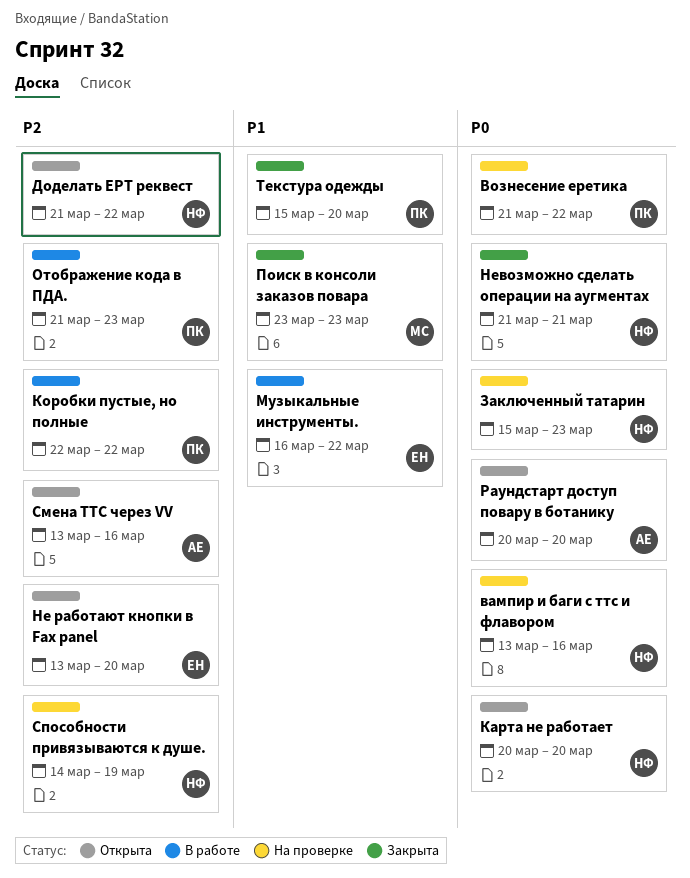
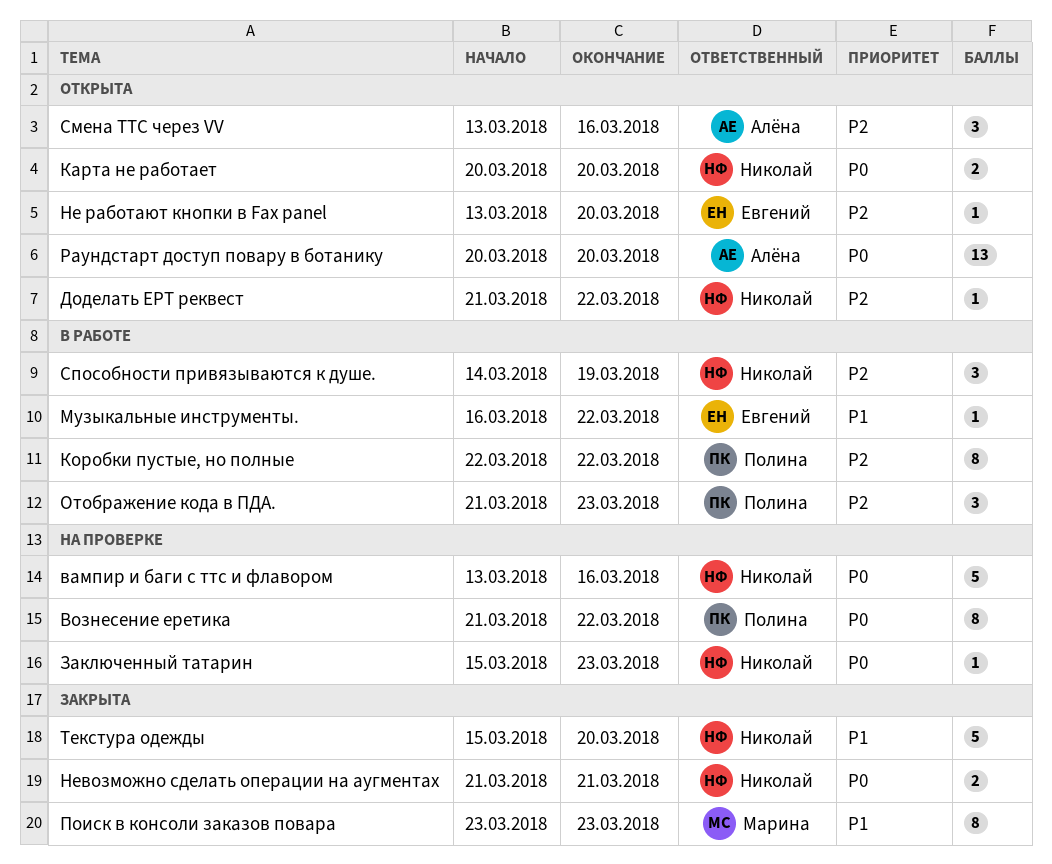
Способности привязываются к душе., status: На проверке -> В работе
Текстура одежды, owner: Полина -> Николай

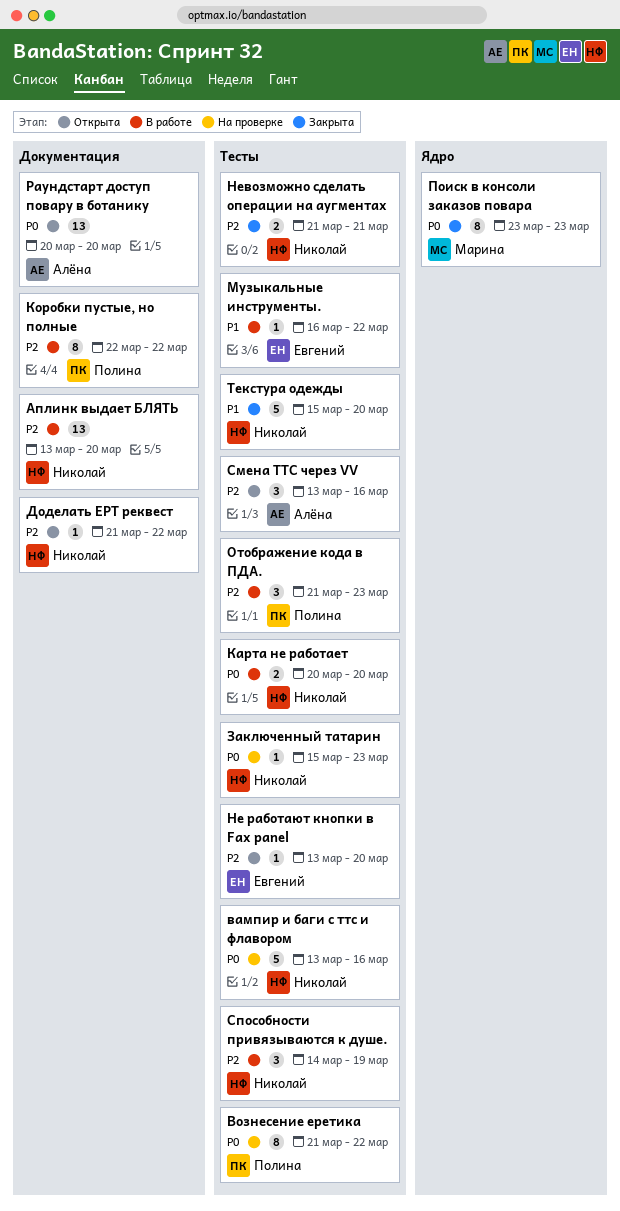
Аплинк выдает БЛЯТЬ: none -> present
Карта не работает, status: Открыта -> В работе
Невозможно сделать операции на аугментах, priority: P0 -> P2
Поиск в консоли заказов повара, priority: P1 -> P0

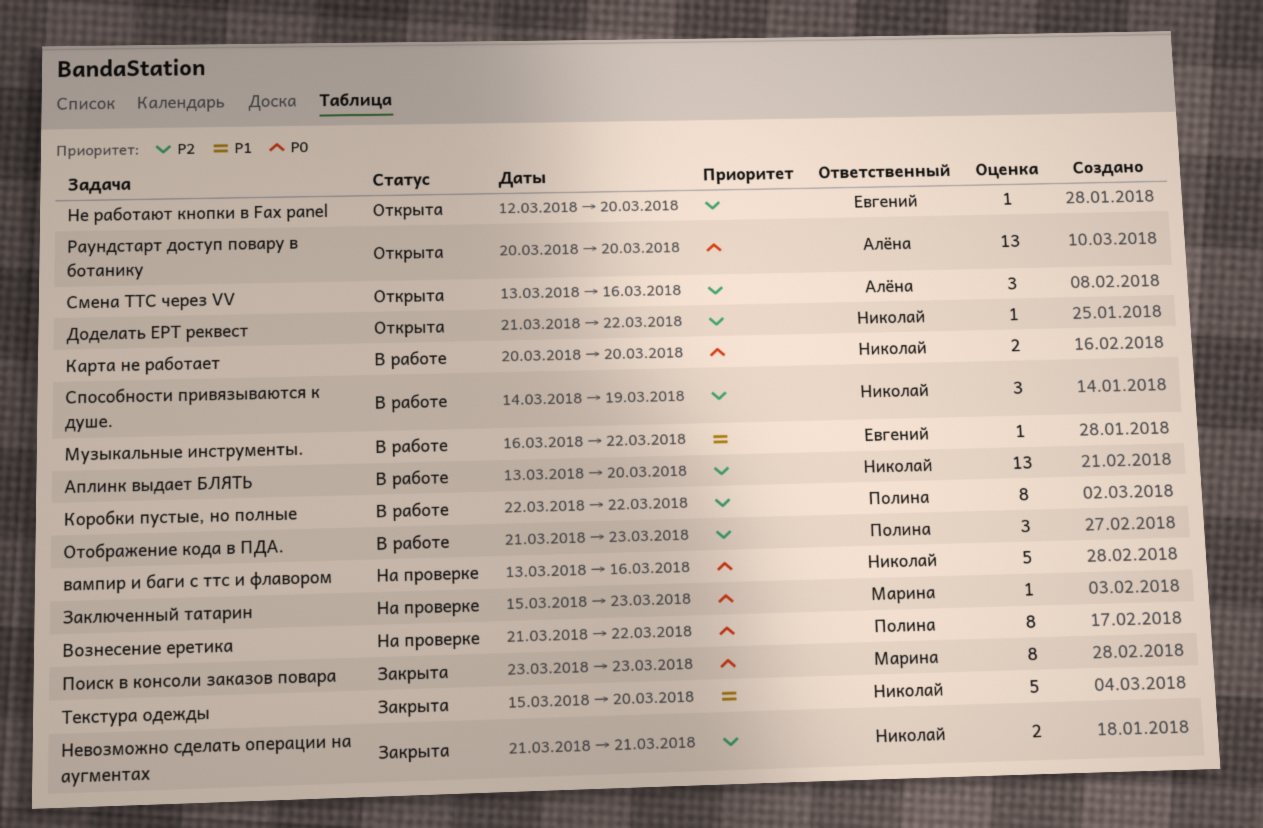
Заключенный татарин, owner: Николай -> Марина
Не работают кнопки в Fax panel, start: Mar 13 -> Mar 12

